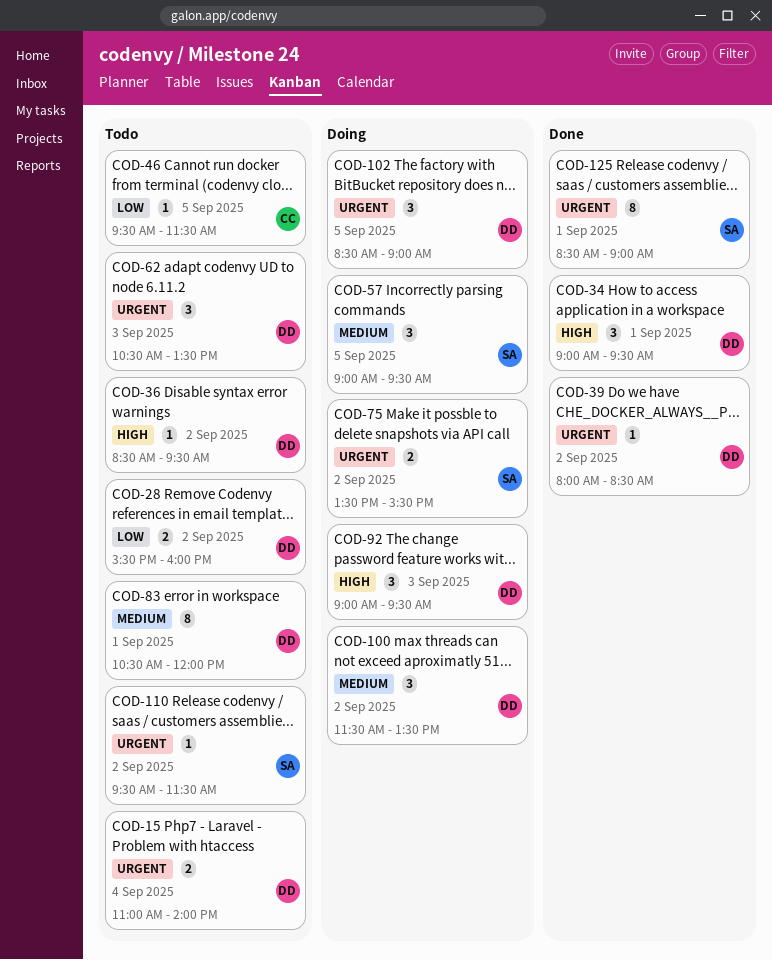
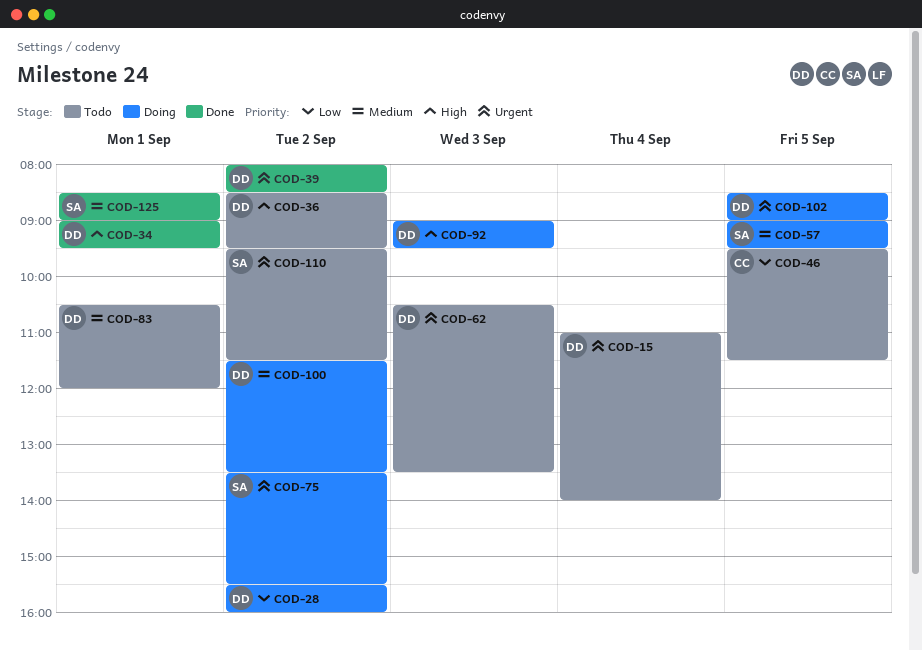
COD-28, status: Todo -> Doing
COD-125, priority: Urgent -> Medium

